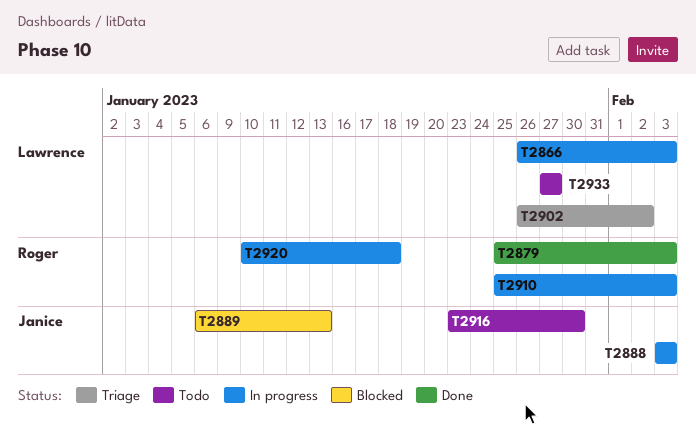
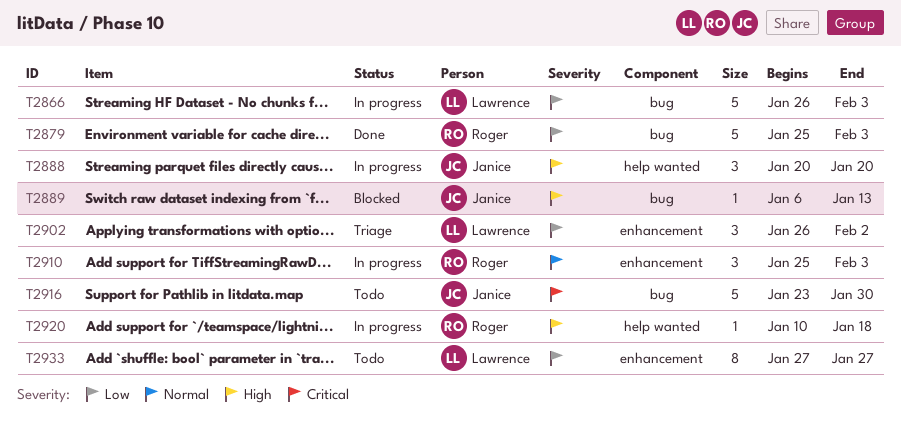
T2888, start: Feb 3 -> Jan 20
T2888, due: Feb 3 -> Jan 20

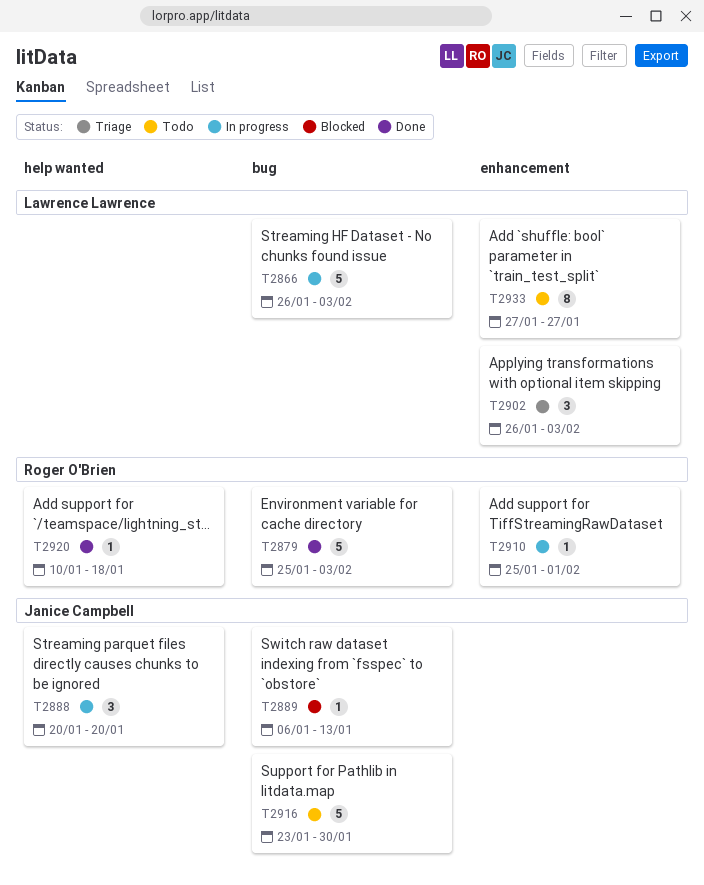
T2902, due: Feb 2 -> Feb 3
T2910, estimate: 3 -> 1
T2910, due: Feb 3 -> Feb 1
T2920, status: In progress -> Done

